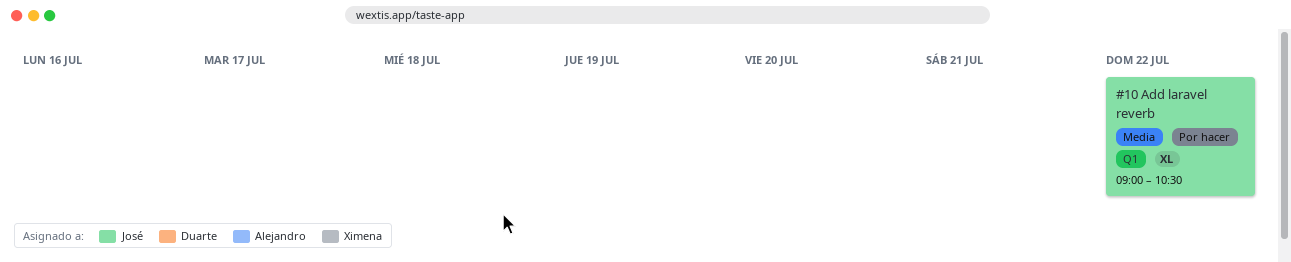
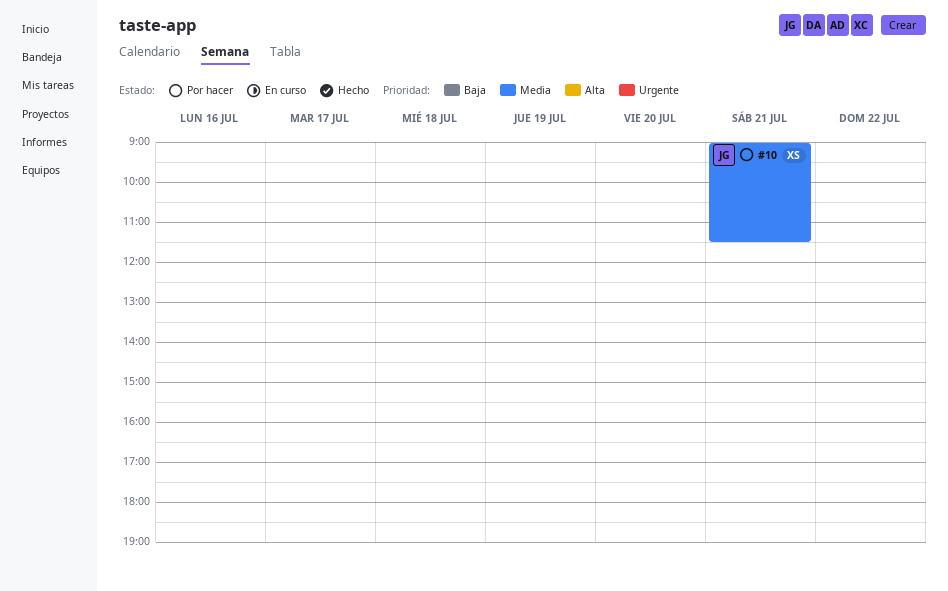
#10, estimate: XL -> XS
#10, day: Jul 22 -> Jul 21
#10, ends: 10:30 -> 11:30

